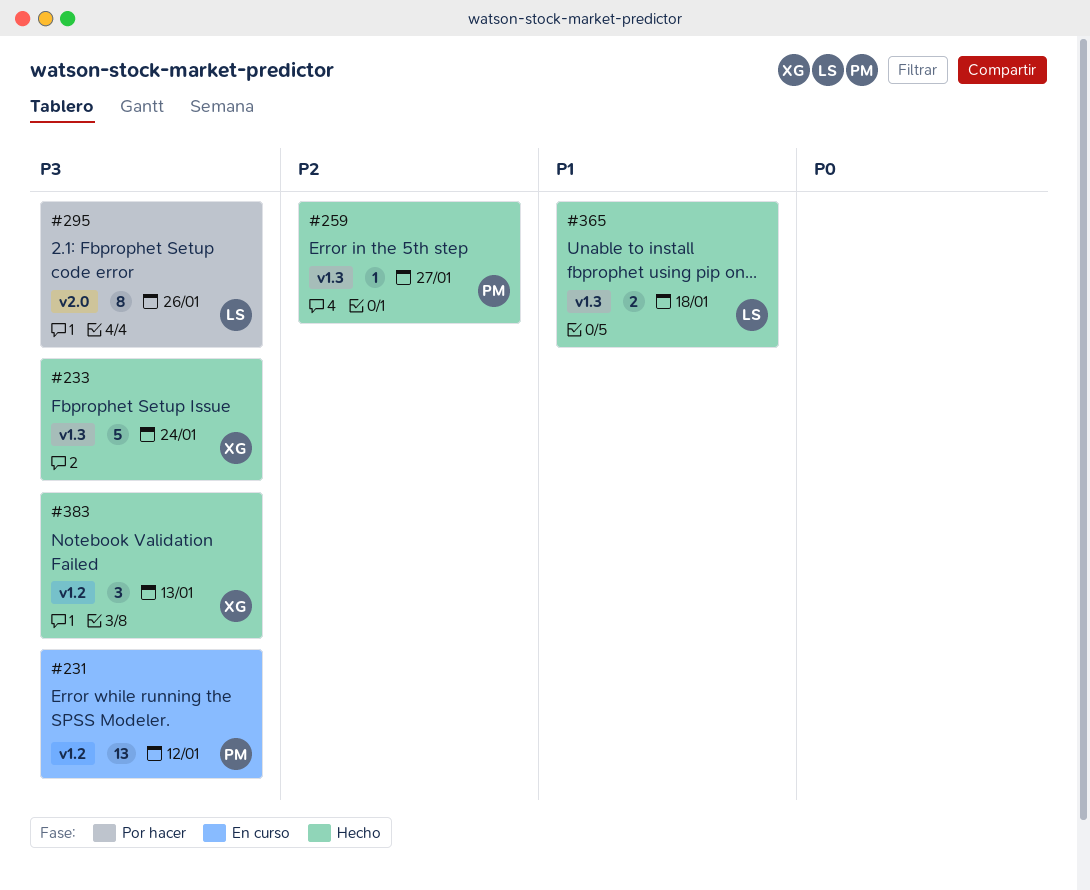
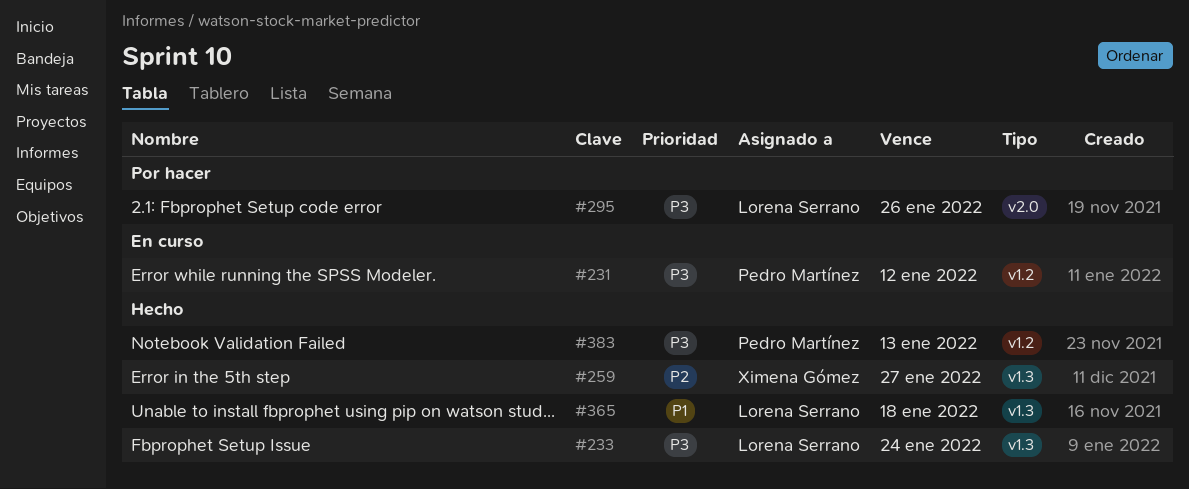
#233, owner: Ximena Gómez -> Lorena Serrano
#259, owner: Pedro Martínez -> Ximena Gómez
#383, owner: Ximena Gómez -> Pedro Martínez

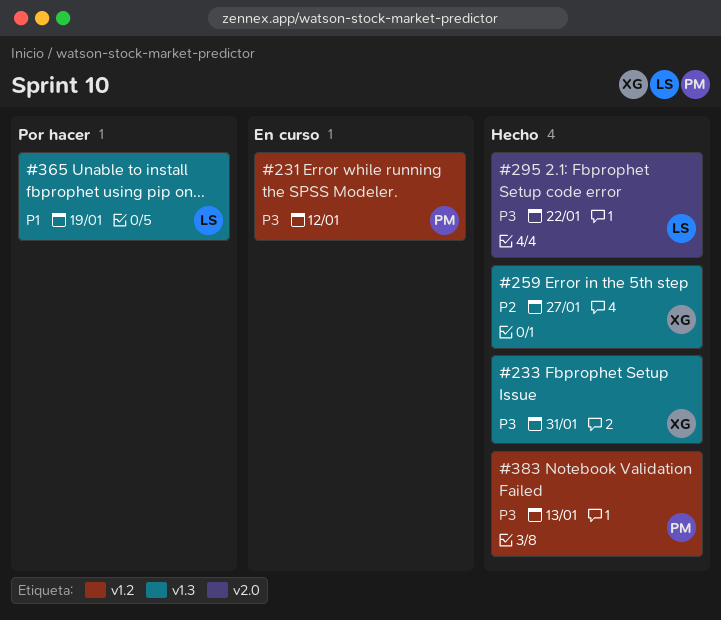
#233, owner: Lorena Serrano -> Ximena Gómez
#233, due: Jan 24 -> Jan 31
#295, status: Por hacer -> Hecho
#295, due: Jan 26 -> Jan 22
#365, status: Hecho -> Por hacer
#365, due: Jan 18 -> Jan 19

